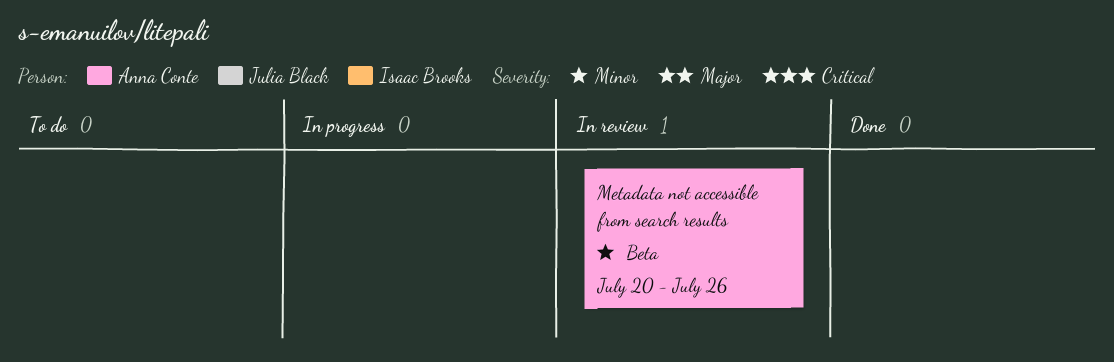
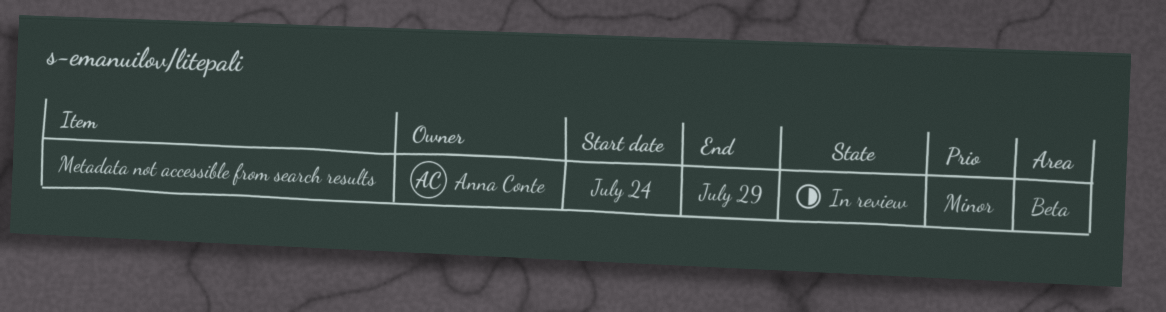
Metadata not accessible from search results, start: Jul 20 -> Jul 24
Metadata not accessible from search results, due: Jul 26 -> Jul 29

